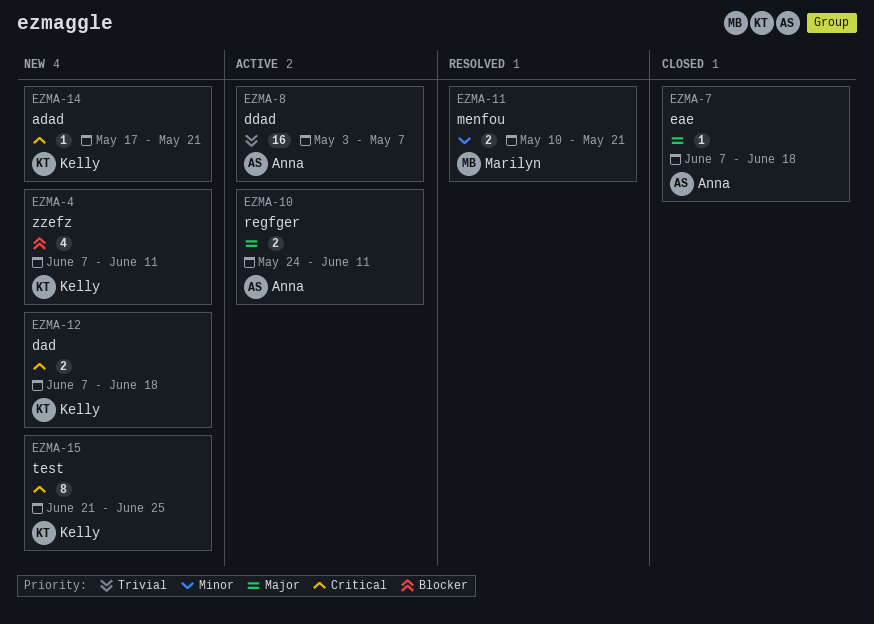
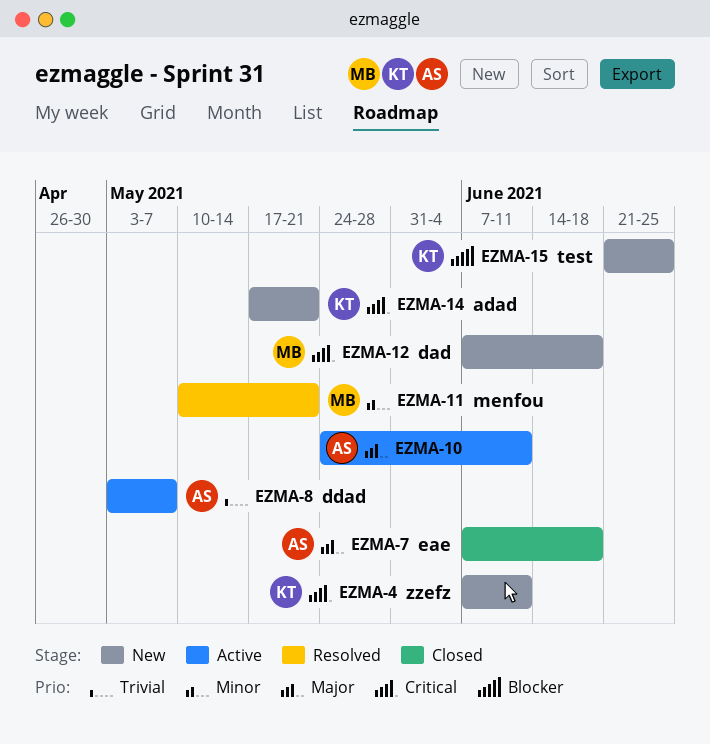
EZMA-4, priority: Blocker -> Critical
EZMA-12, owner: Kelly -> Marilyn
EZMA-15, priority: Critical -> Blocker

